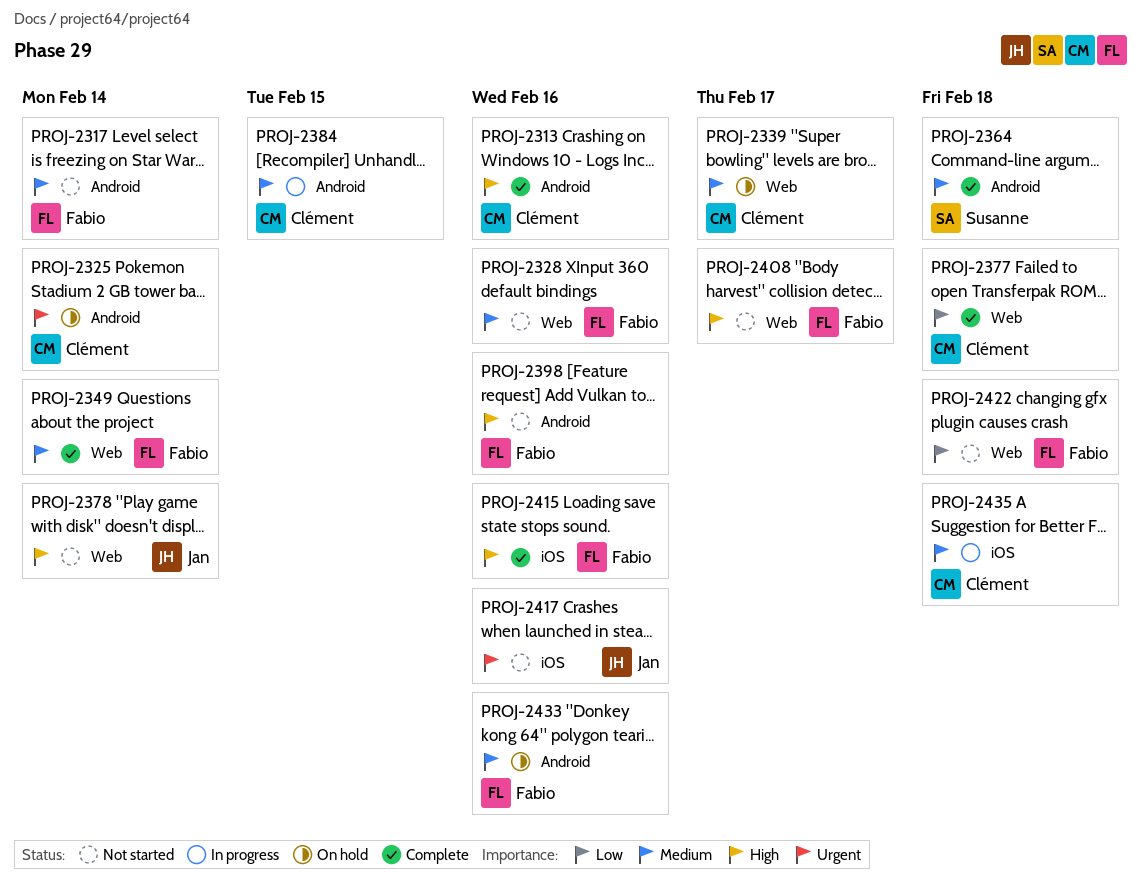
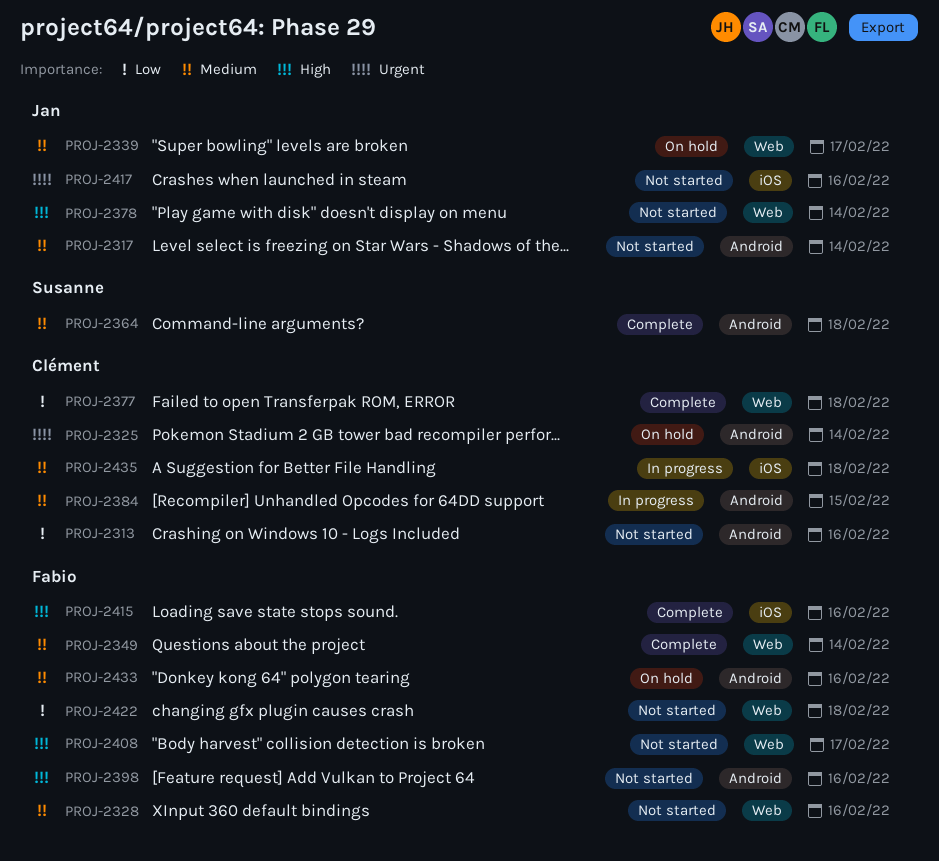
PROJ-2313, status: Complete -> Not started
PROJ-2313, priority: High -> Low
PROJ-2317, owner: Fabio -> Jan
PROJ-2339, owner: Clément -> Jan

